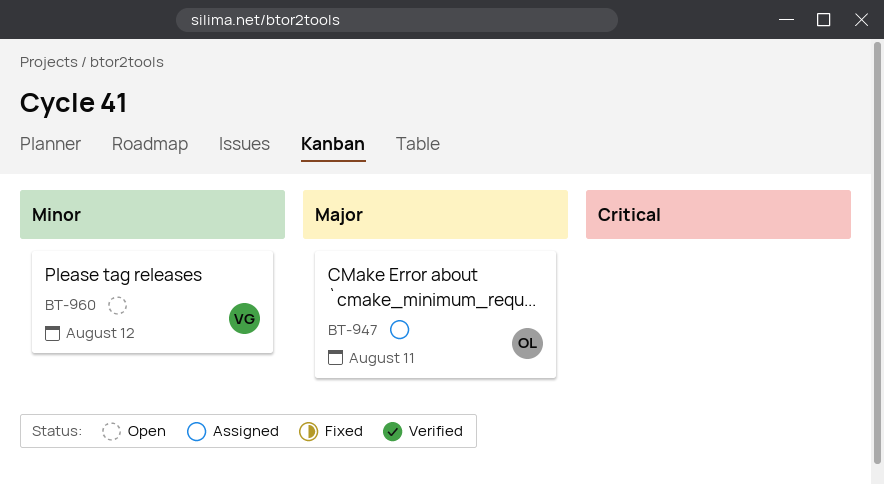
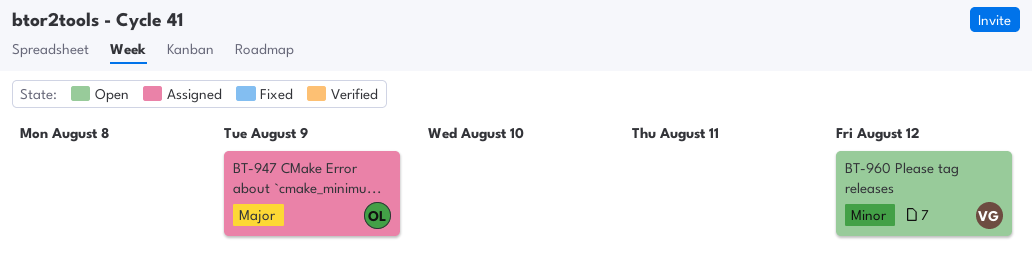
BT-947, due: Aug 11 -> Aug 9

